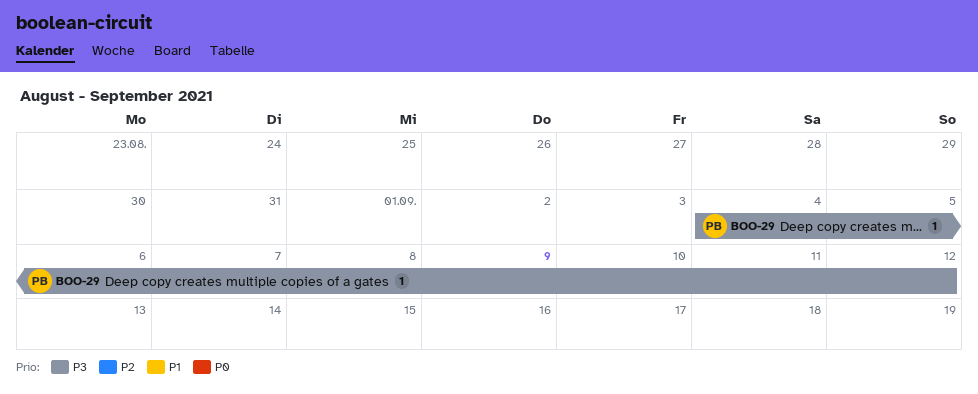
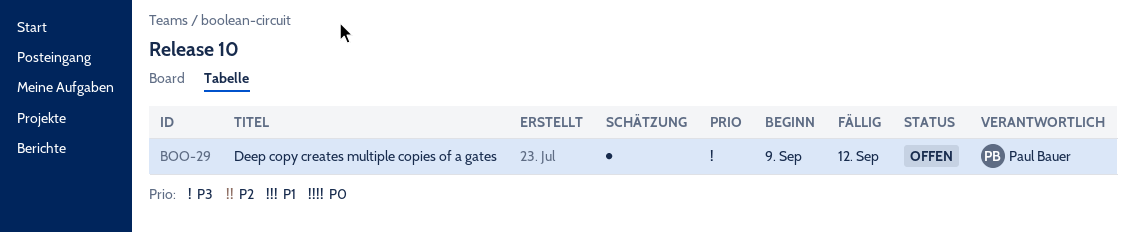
BOO-29, start: Sep 4 -> Sep 9

